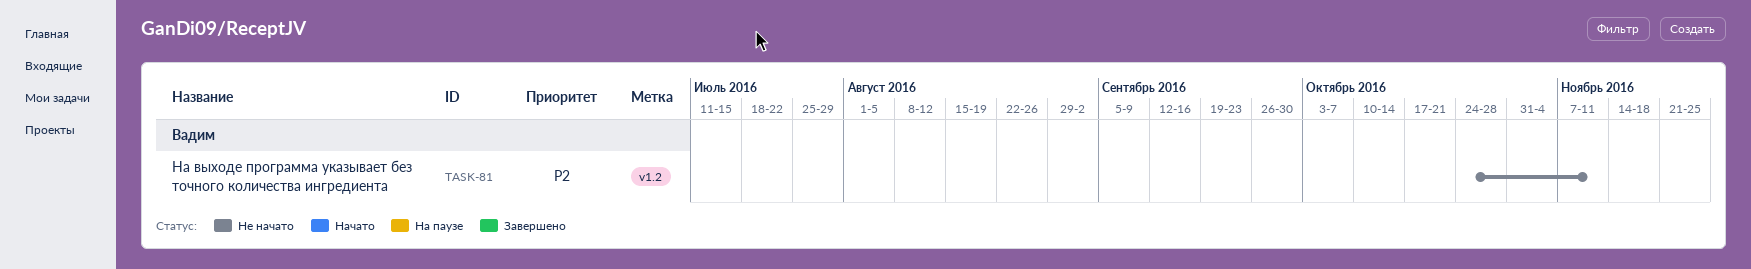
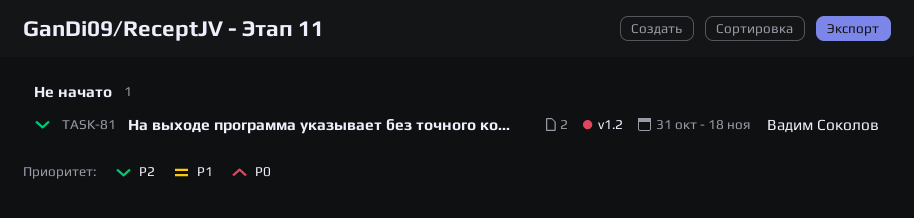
TASK-81, start: Oct 24 -> Oct 31
TASK-81, due: Nov 11 -> Nov 18

